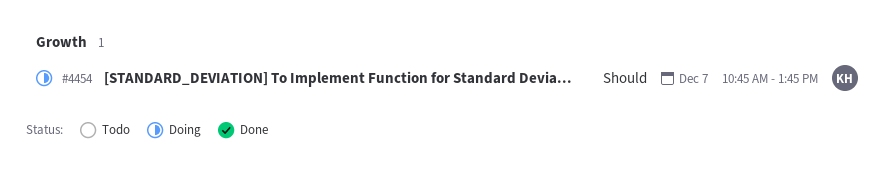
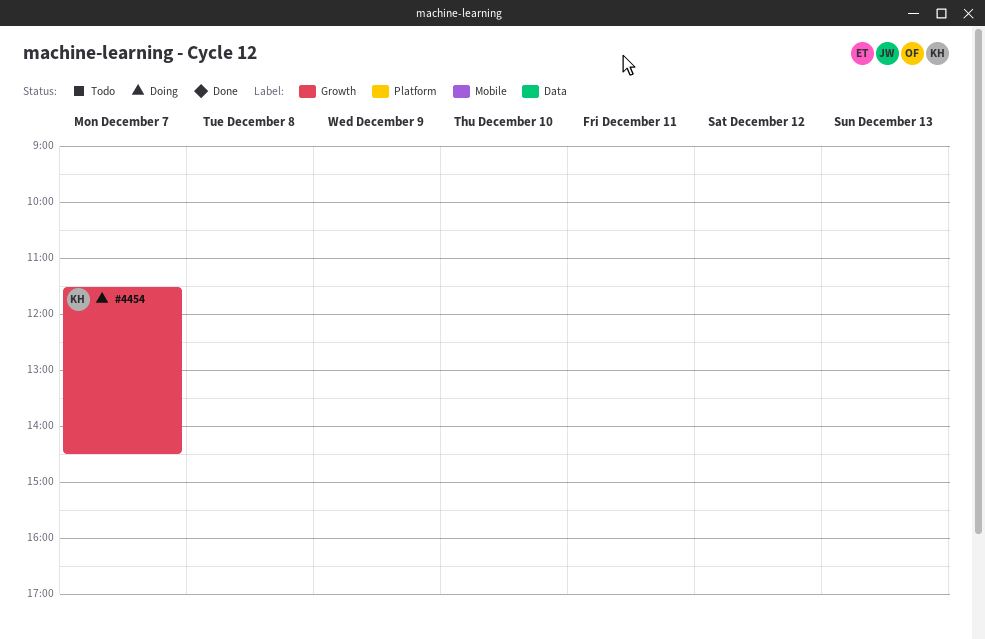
#4454, begins: 10:45 -> 11:30
#4454, ends: 13:45 -> 14:30

